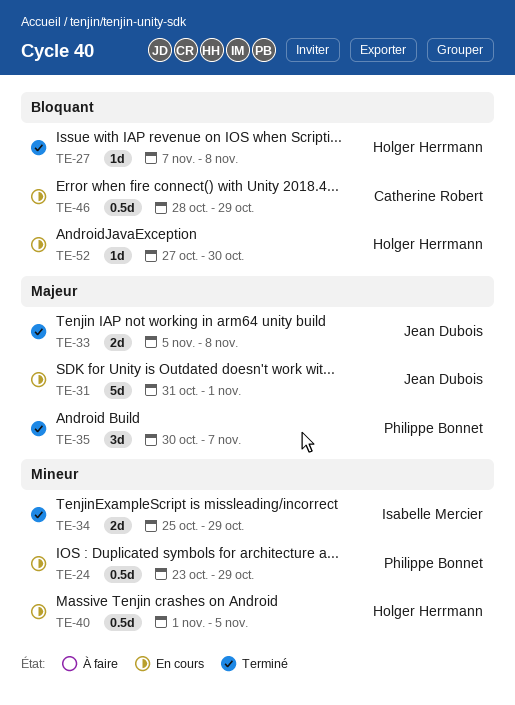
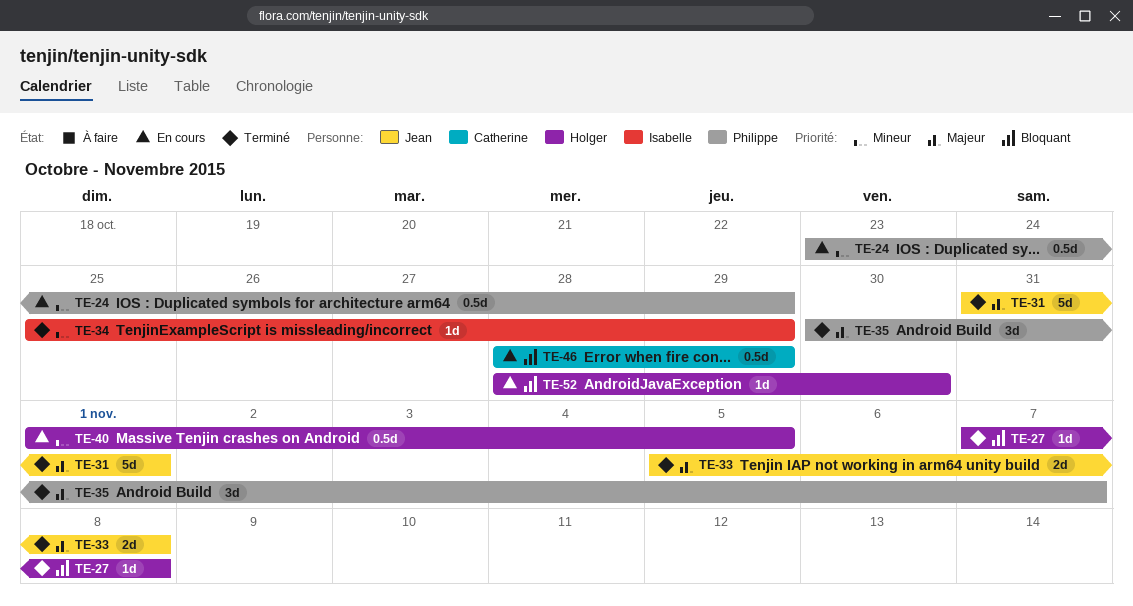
TE-31, status: En cours -> Terminé
TE-34, estimate: 2d -> 1d
TE-52, start: Oct 27 -> Oct 28

